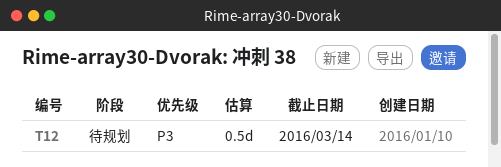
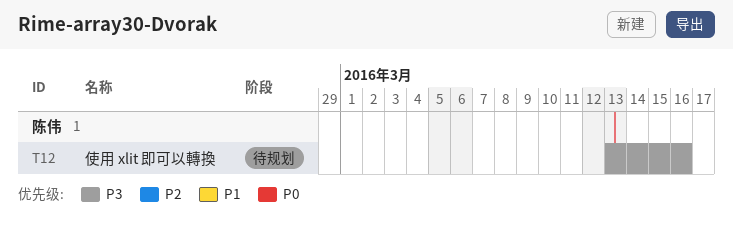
T12, due: Mar 14 -> Mar 16

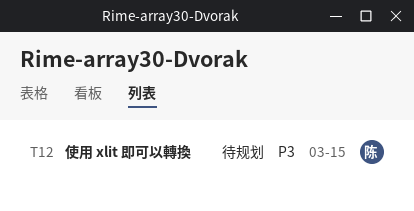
T12, due: Mar 16 -> Mar 15

